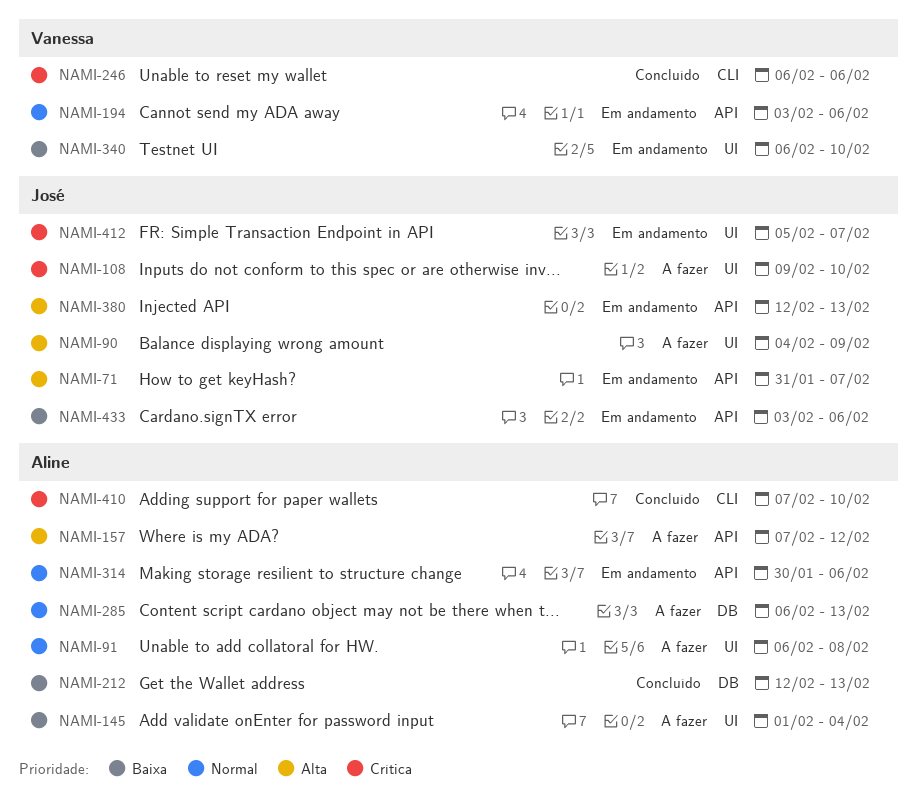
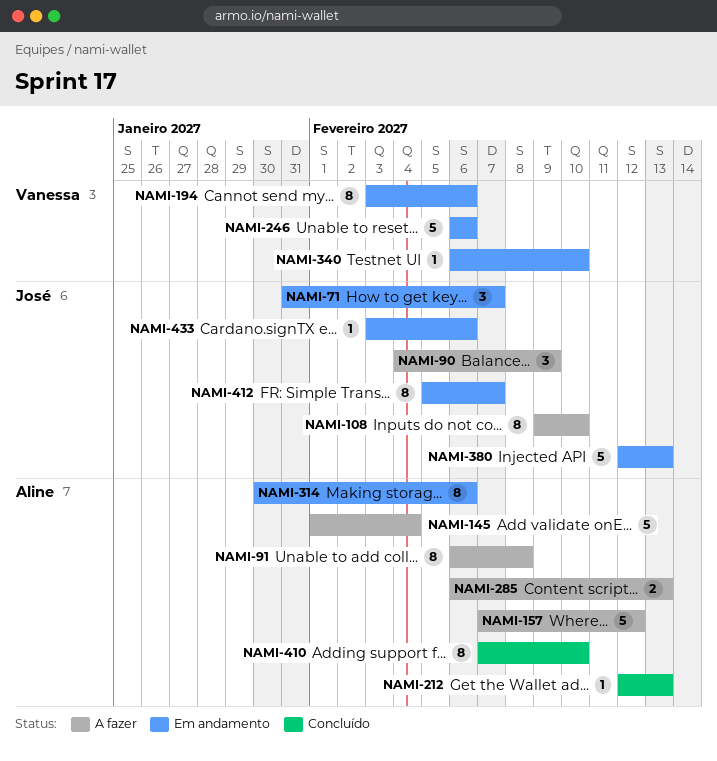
NAMI-246, status: Concluído -> Em andamento

